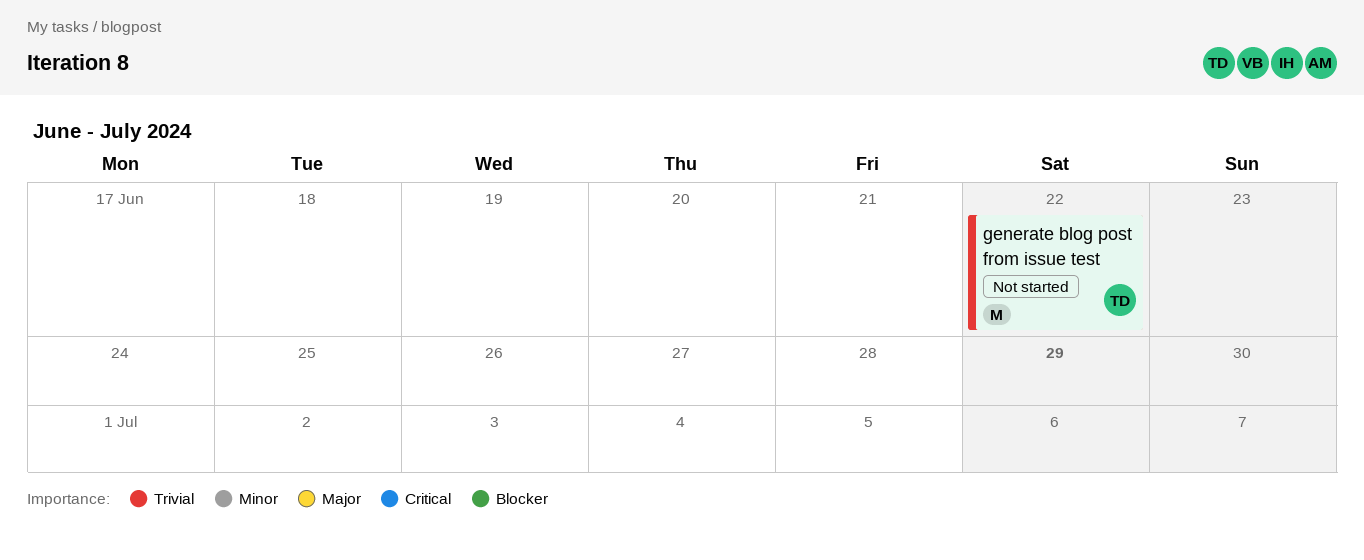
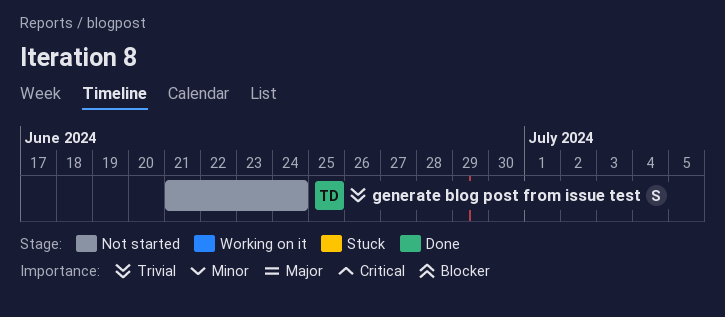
generate blog post from issue test, estimate: M -> S
generate blog post from issue test, due: Jun 22 -> Jun 24

